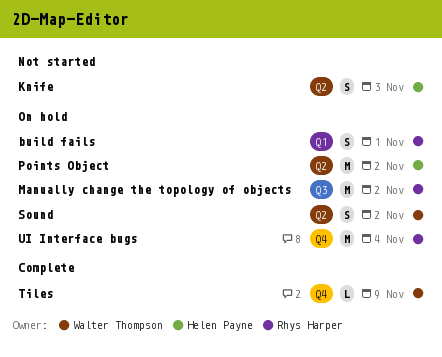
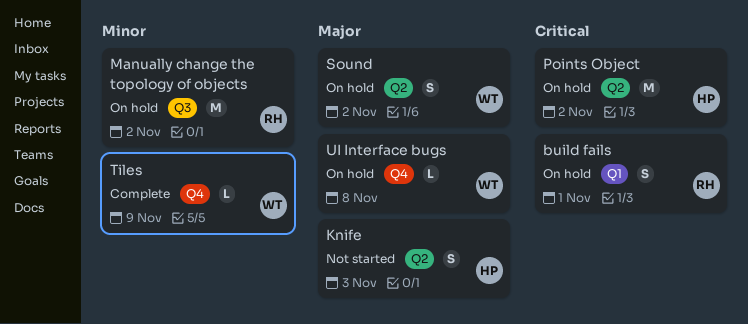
UI Interface bugs, owner: Rhys Harper -> Walter Thompson
UI Interface bugs, estimate: M -> L
UI Interface bugs, due: Nov 4 -> Nov 8

